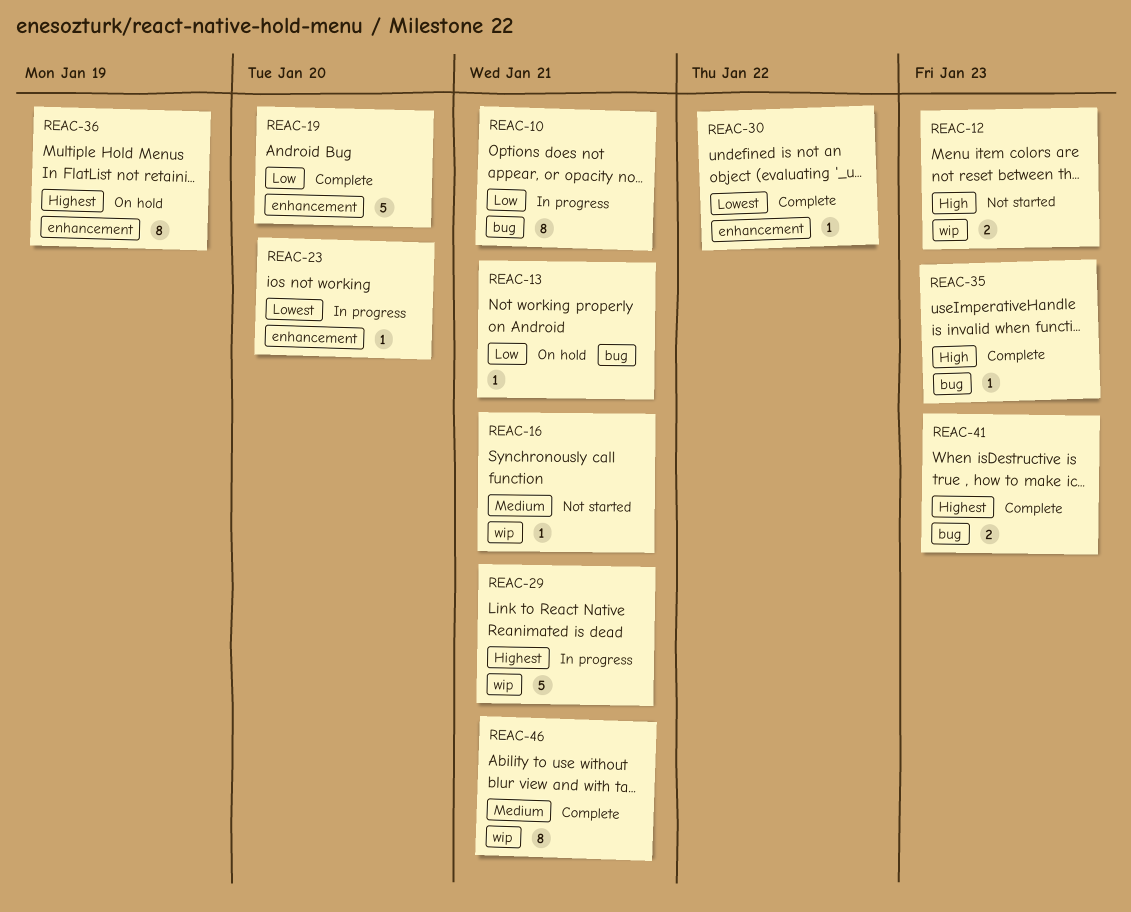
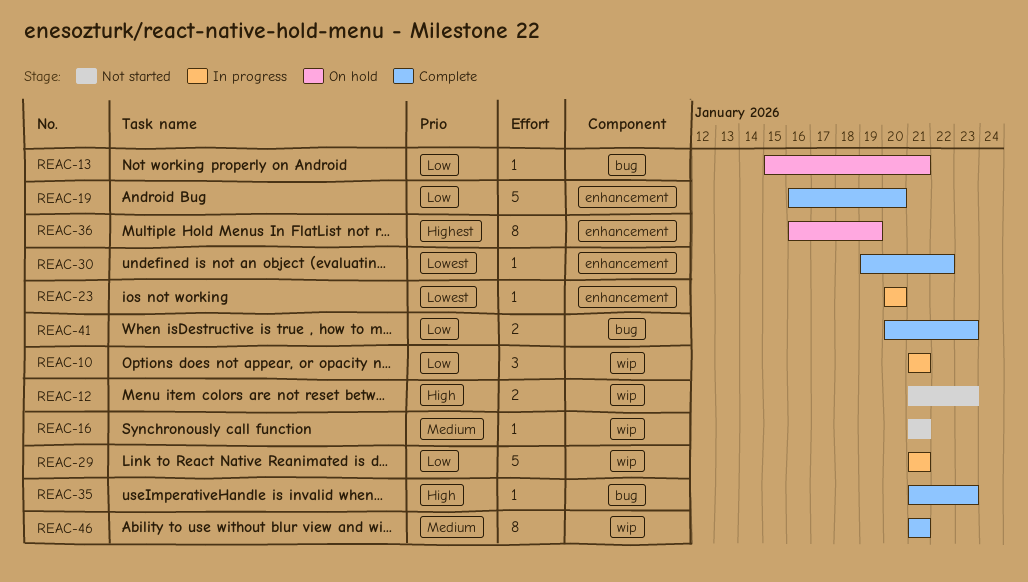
REAC-10, label: bug -> wip
REAC-10, estimate: 8 -> 3
REAC-29, priority: Highest -> Low
REAC-41, priority: Highest -> Low

